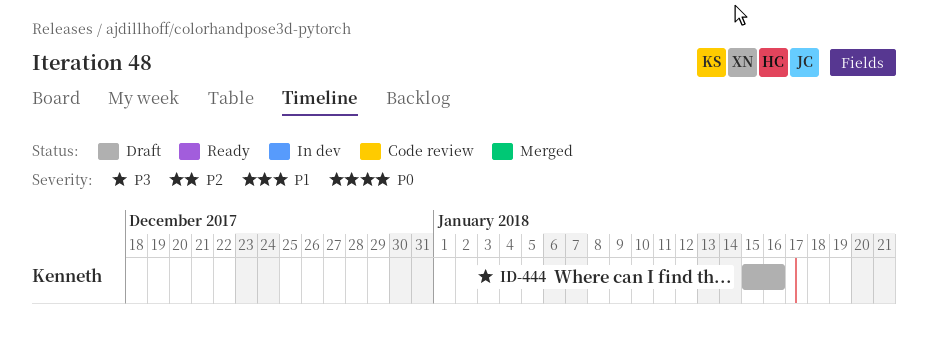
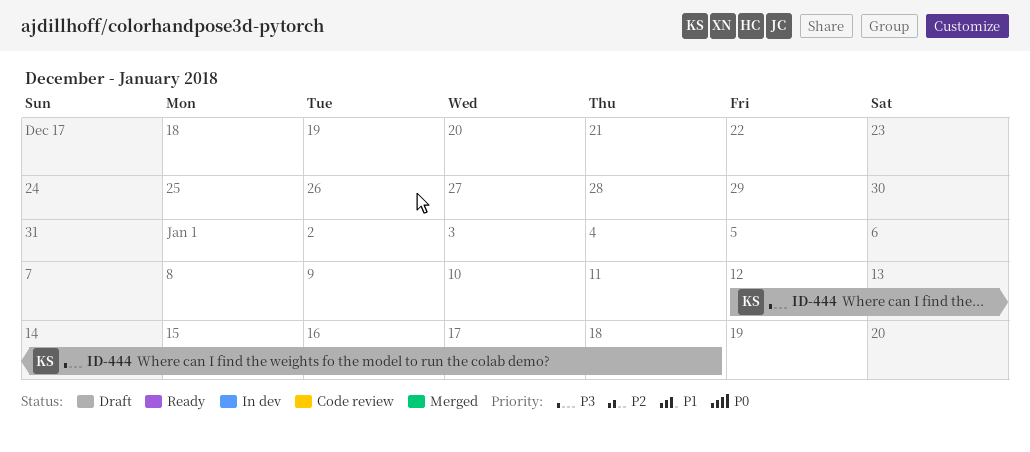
ID-444, start: Jan 15 -> Jan 12
ID-444, due: Jan 16 -> Jan 18

